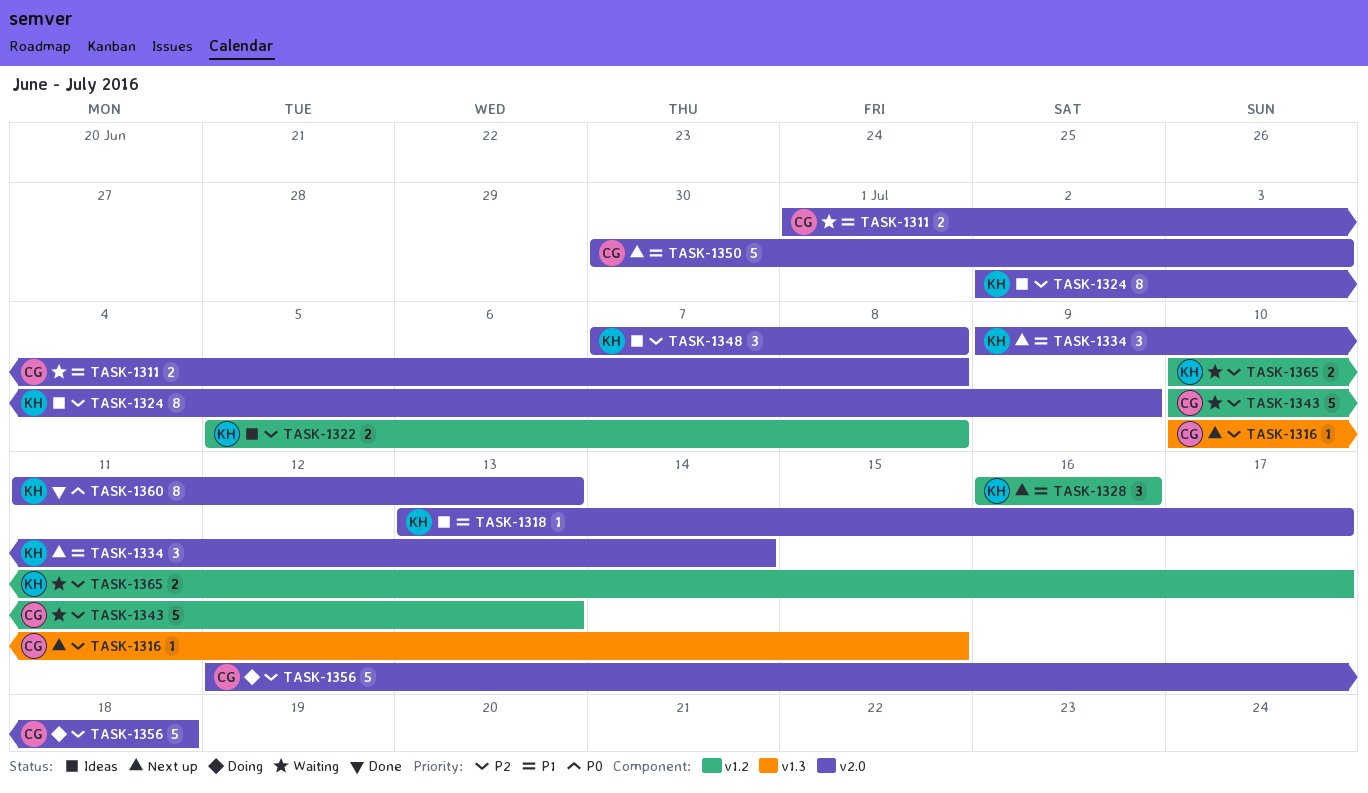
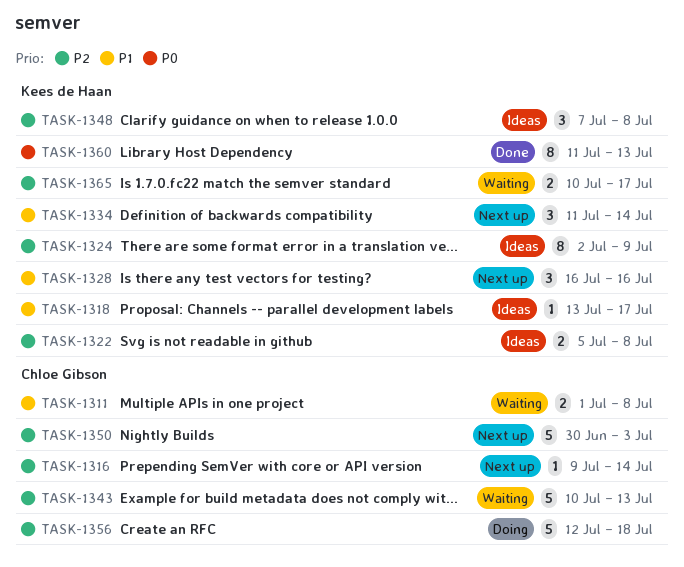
TASK-1316, start: Jul 10 -> Jul 9
TASK-1316, due: Jul 15 -> Jul 14
TASK-1334, start: Jul 9 -> Jul 11
TASK-1350, priority: P1 -> P2

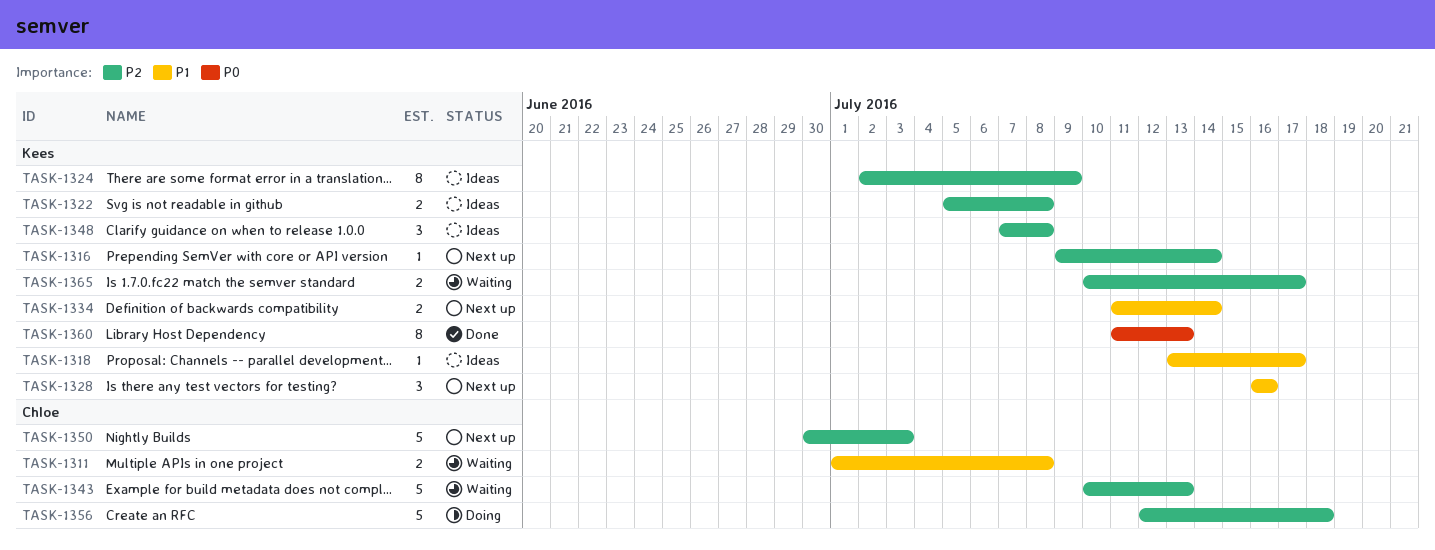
TASK-1316, owner: Chloe Gibson -> Kees de Haan
TASK-1334, estimate: 3 -> 2

